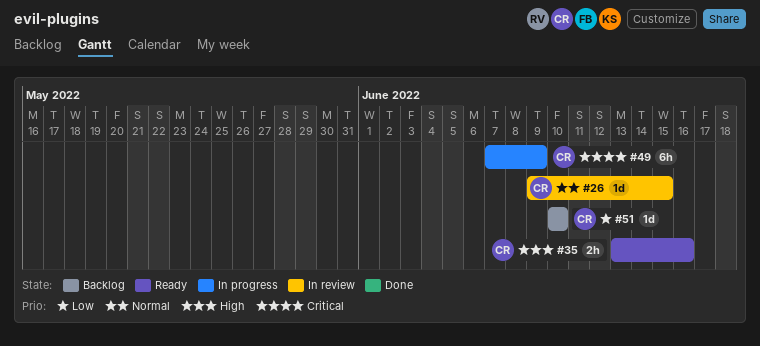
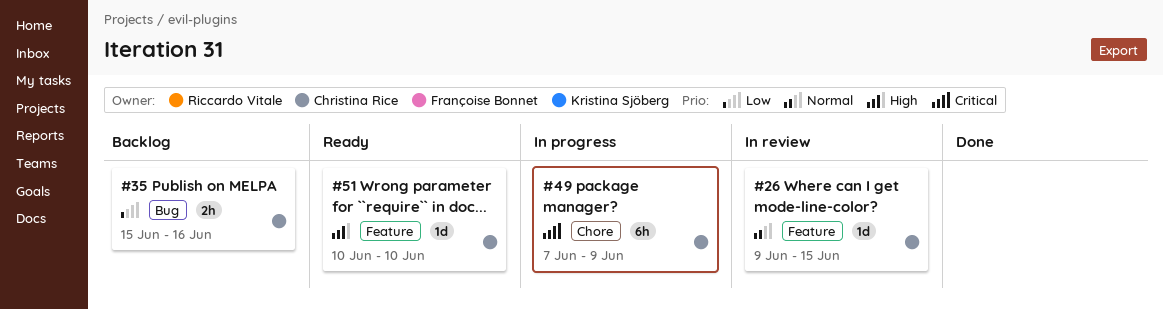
#35, status: Ready -> Backlog
#35, priority: High -> Low
#35, start: Jun 13 -> Jun 15
#51, status: Backlog -> Ready
#51, priority: Low -> High

